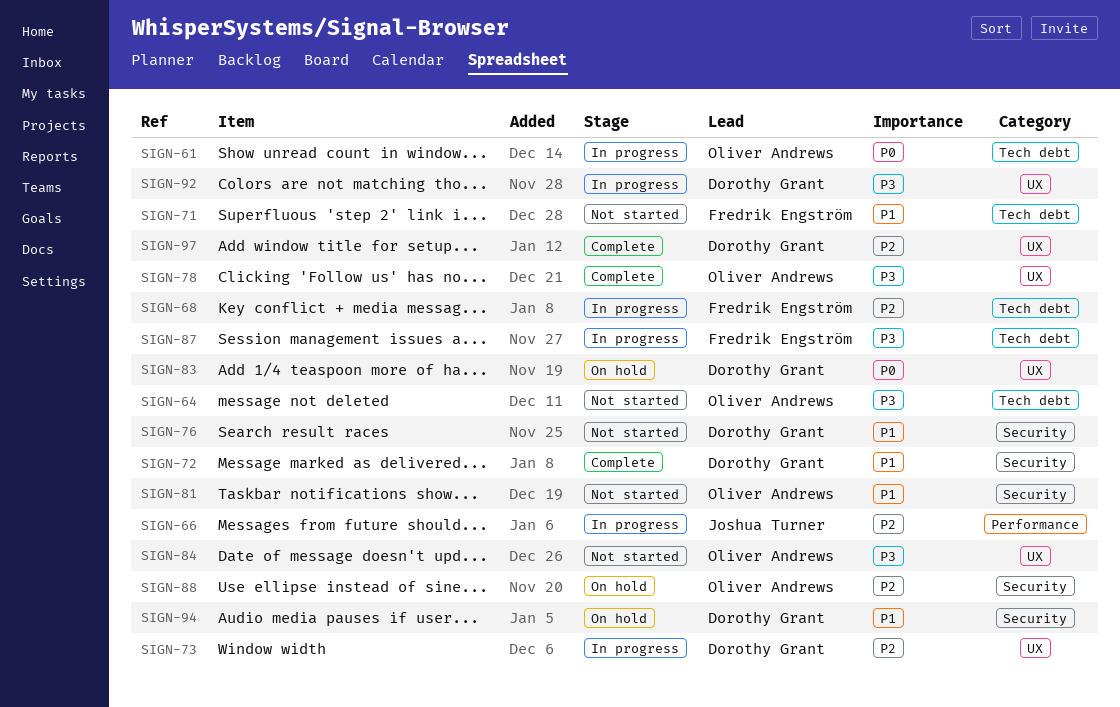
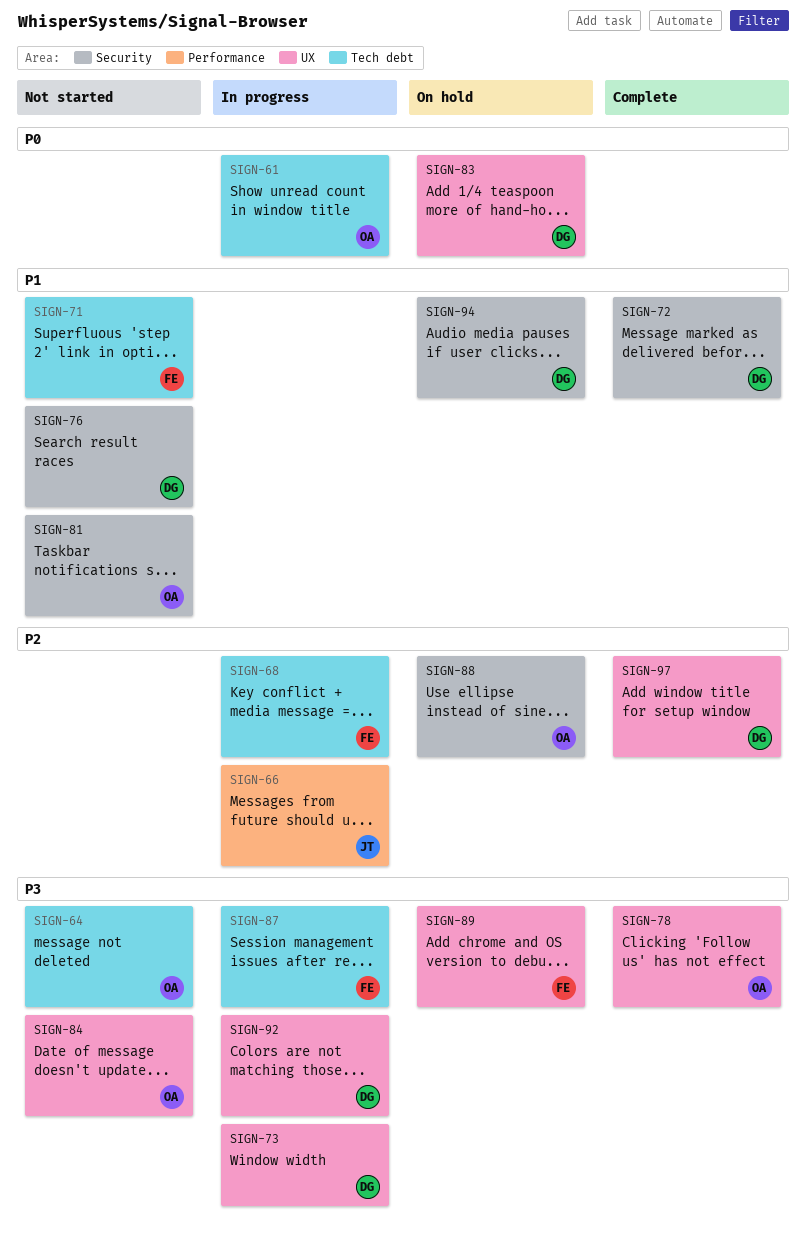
SIGN-73, priority: P2 -> P3
SIGN-89: none -> present

